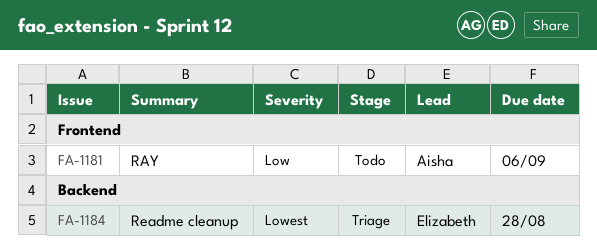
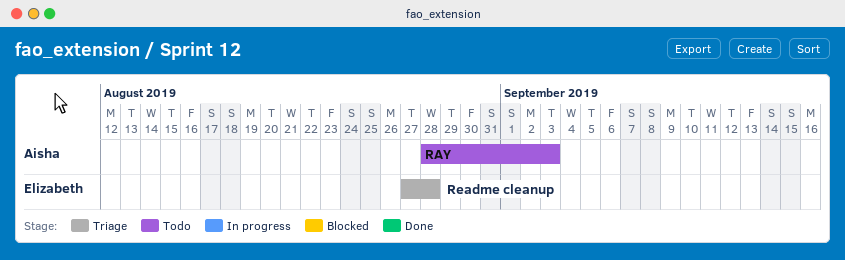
RAY, due: Sep 6 -> Sep 3

